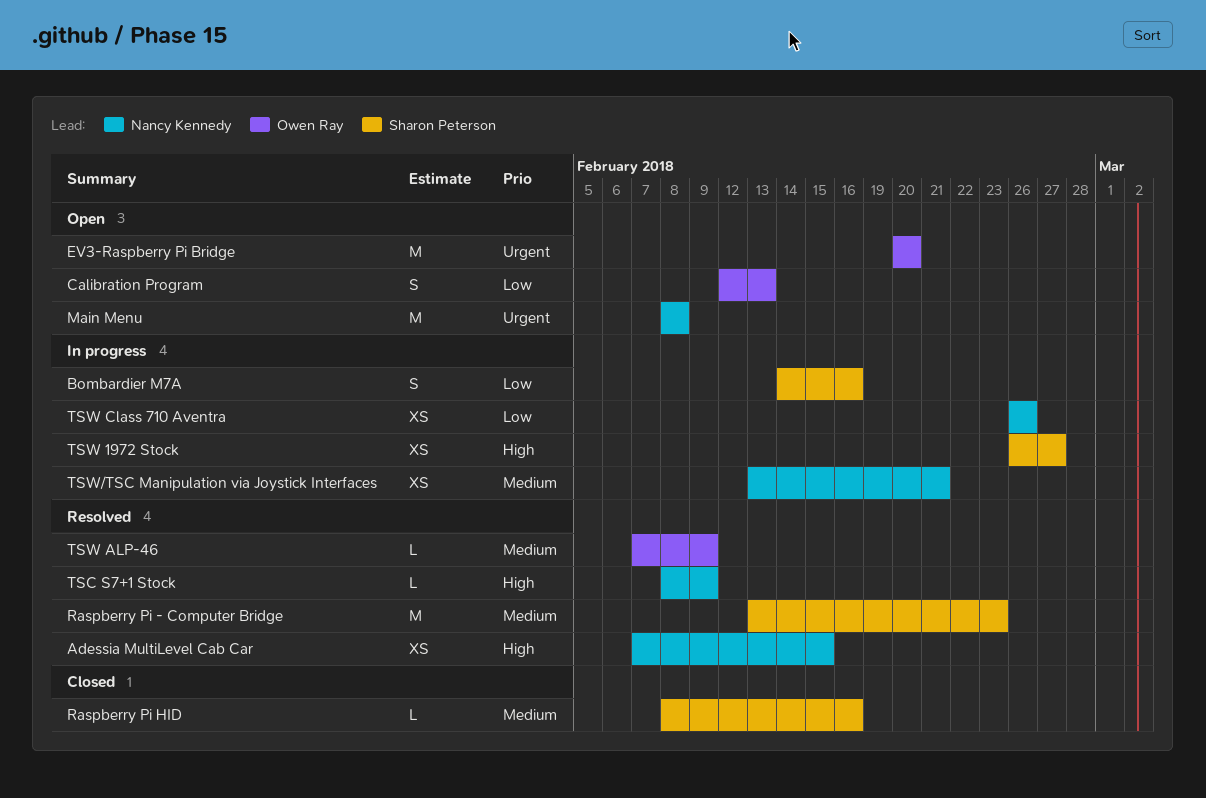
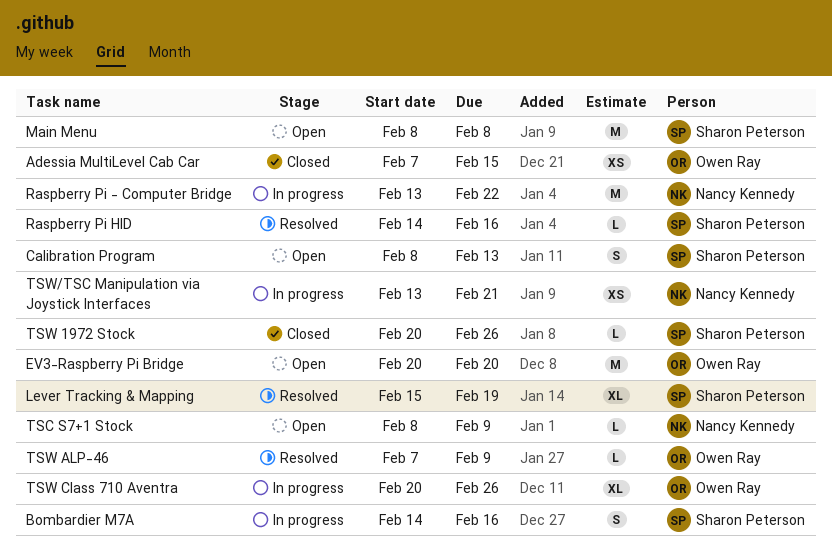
Adessia MultiLevel Cab Car, status: Resolved -> Closed
Adessia MultiLevel Cab Car, owner: Nancy Kennedy -> Owen Ray
Calibration Program, owner: Owen Ray -> Sharon Peterson
Calibration Program, start: Feb 12 -> Feb 8
Lever Tracking & Mapping: none -> present
Main Menu, owner: Nancy Kennedy -> Sharon Peterson
Raspberry Pi - Computer Bridge, status: Resolved -> In progress
Raspberry Pi - Computer Bridge, owner: Sharon Peterson -> Nancy Kennedy
Raspberry Pi - Computer Bridge, due: Feb 23 -> Feb 22
Raspberry Pi HID, status: Closed -> Resolved
Raspberry Pi HID, start: Feb 8 -> Feb 14
TSC S7+1 Stock, status: Resolved -> Open
TSW 1972 Stock, status: In progress -> Closed
TSW 1972 Stock, estimate: XS -> L
TSW 1972 Stock, start: Feb 26 -> Feb 20
TSW 1972 Stock, due: Feb 27 -> Feb 26
TSW Class 710 Aventra, owner: Nancy Kennedy -> Owen Ray
TSW Class 710 Aventra, estimate: XS -> XL
TSW Class 710 Aventra, start: Feb 26 -> Feb 20

